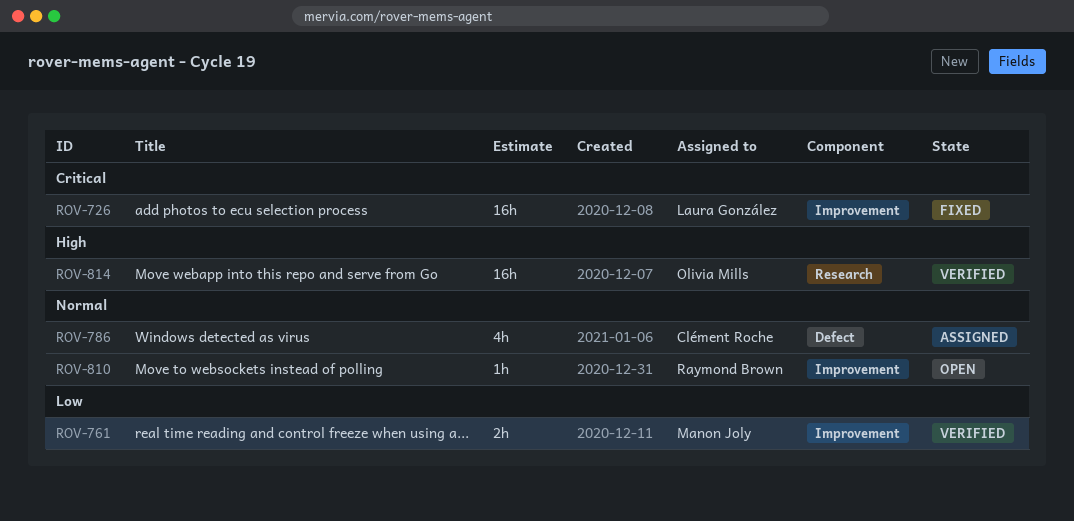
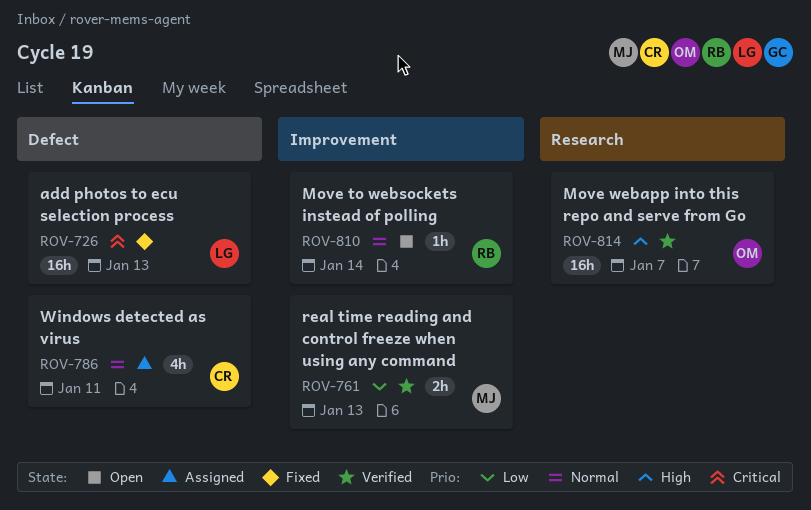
ROV-726, label: Improvement -> Defect

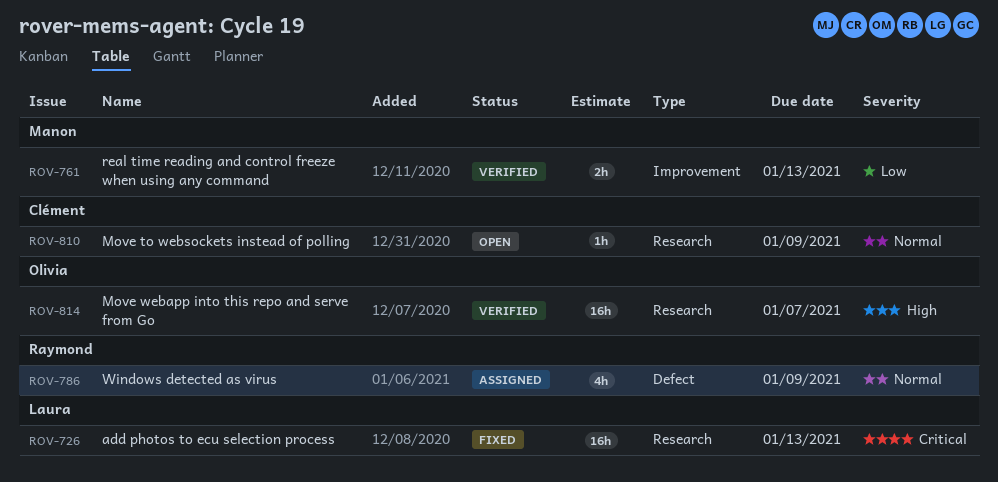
ROV-726, label: Defect -> Research
ROV-786, owner: Clément -> Raymond
ROV-786, due: Jan 11 -> Jan 9
ROV-810, owner: Raymond -> Clément
ROV-810, label: Improvement -> Research
ROV-810, due: Jan 14 -> Jan 9

